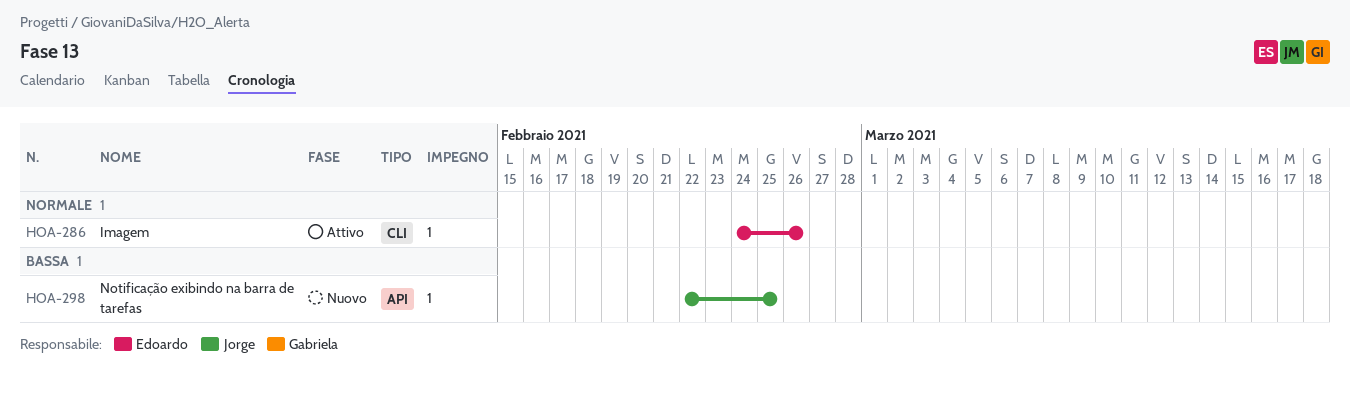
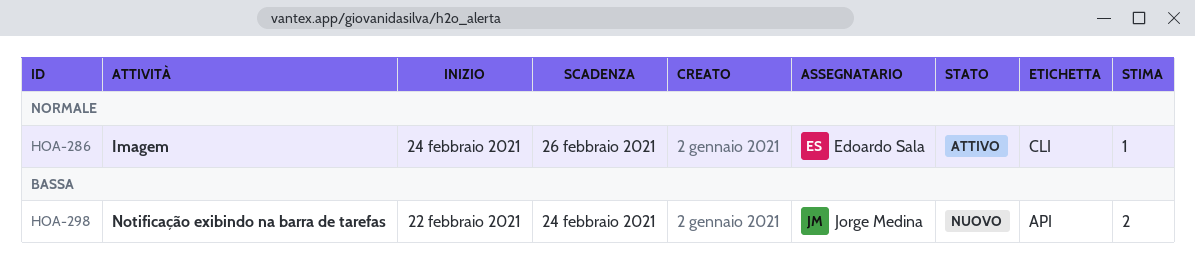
HOA-298, estimate: 1 -> 2
HOA-298, due: Feb 25 -> Feb 24

